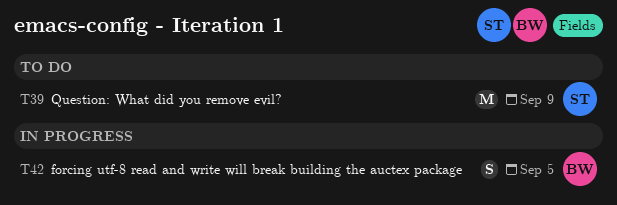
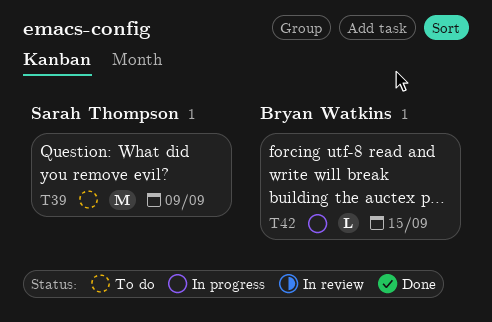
T42, estimate: S -> L
T42, due: Sep 5 -> Sep 15

